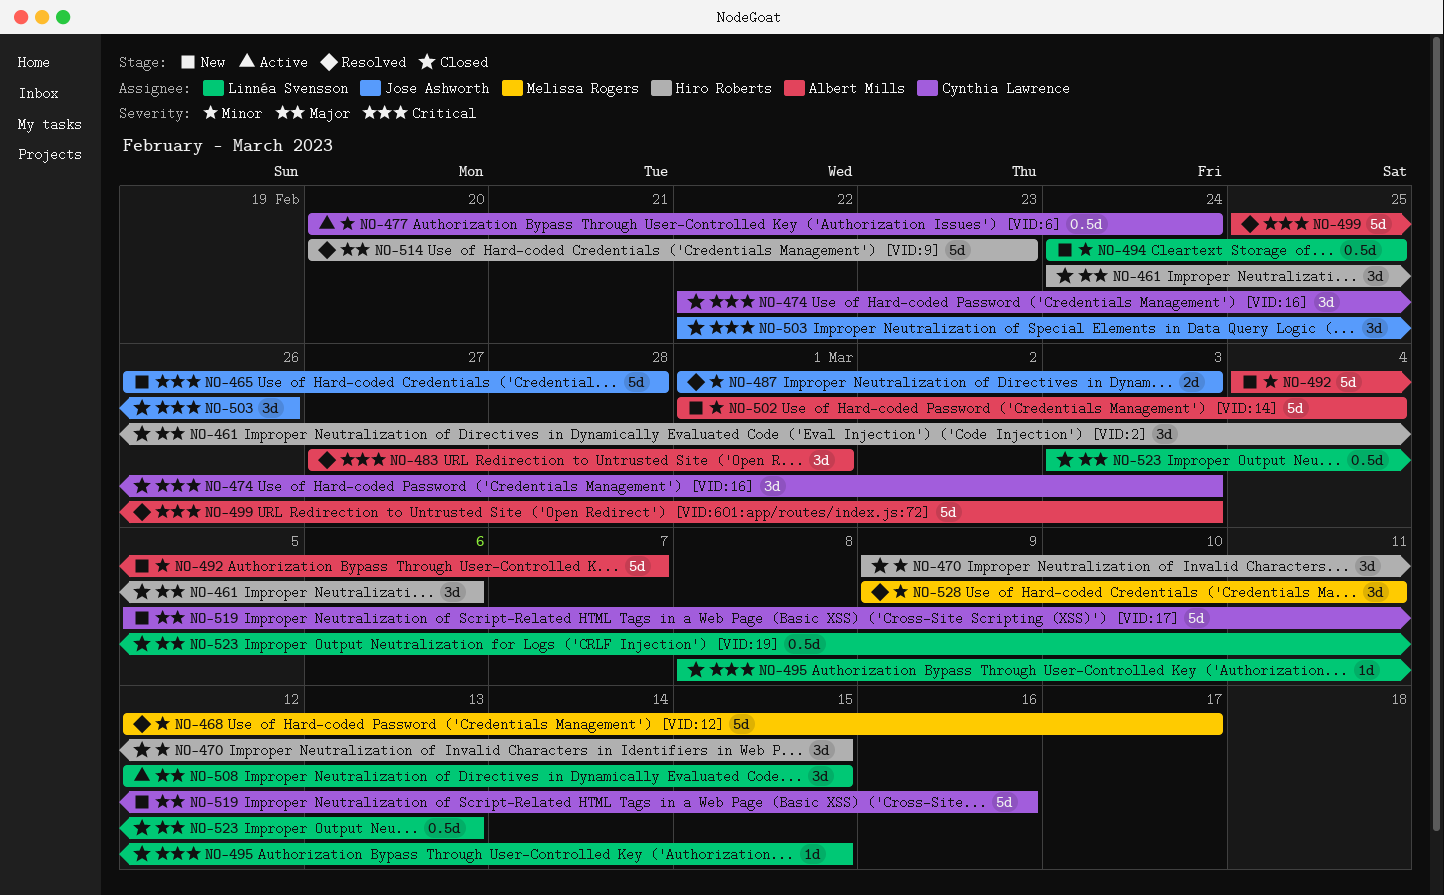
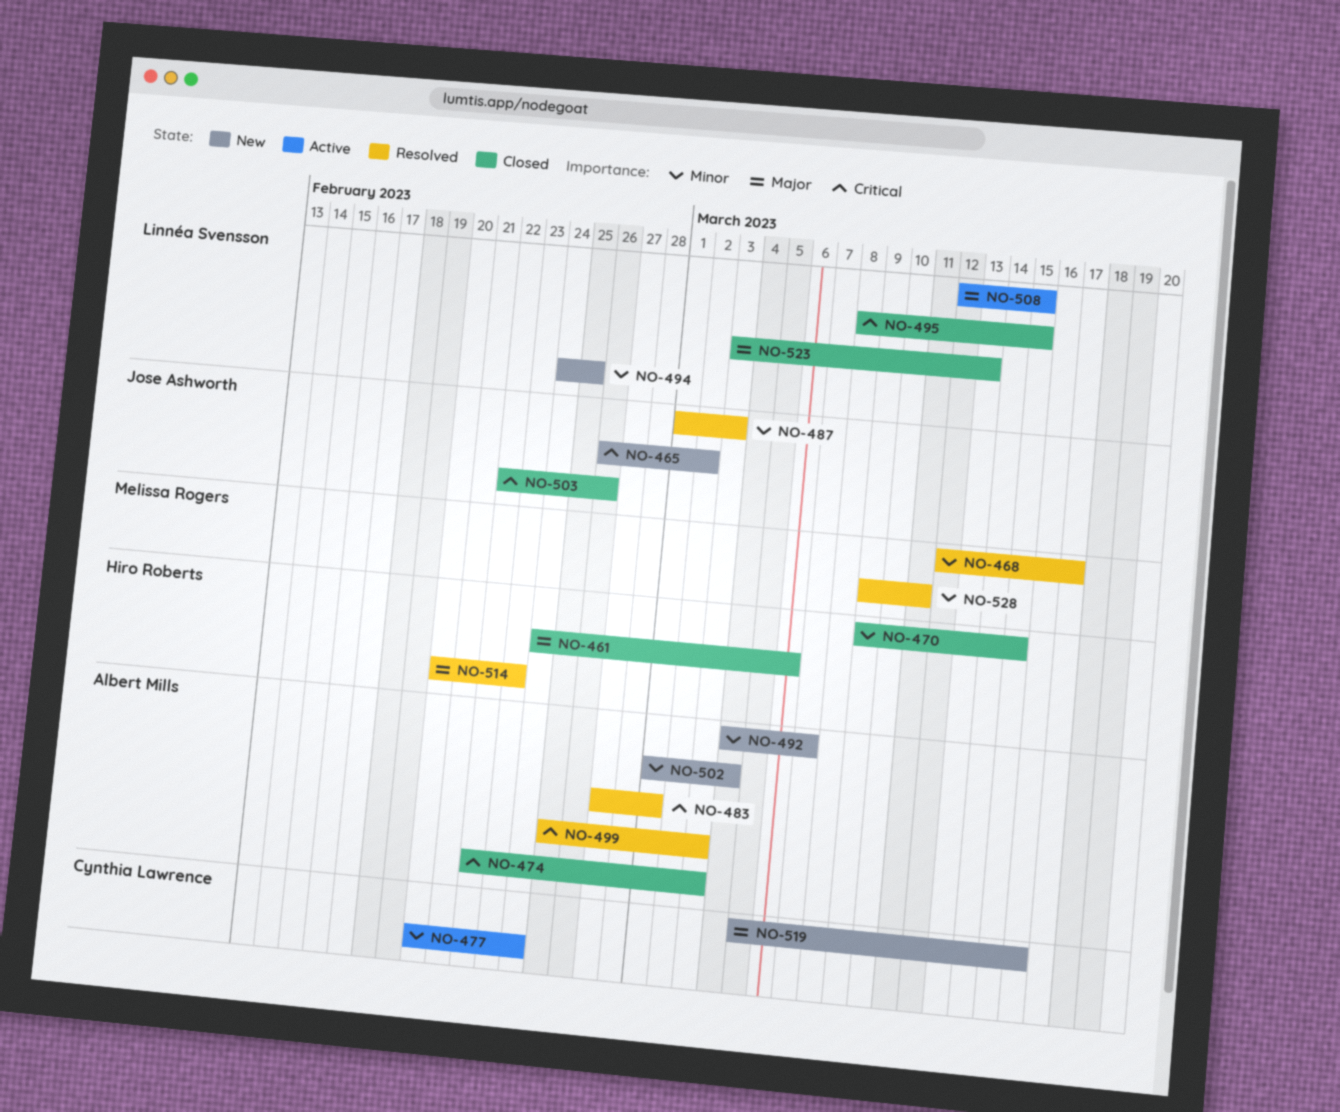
NO-465, due: Feb 28 -> Mar 2
NO-474, owner: Cynthia Lawrence -> Albert Mills

